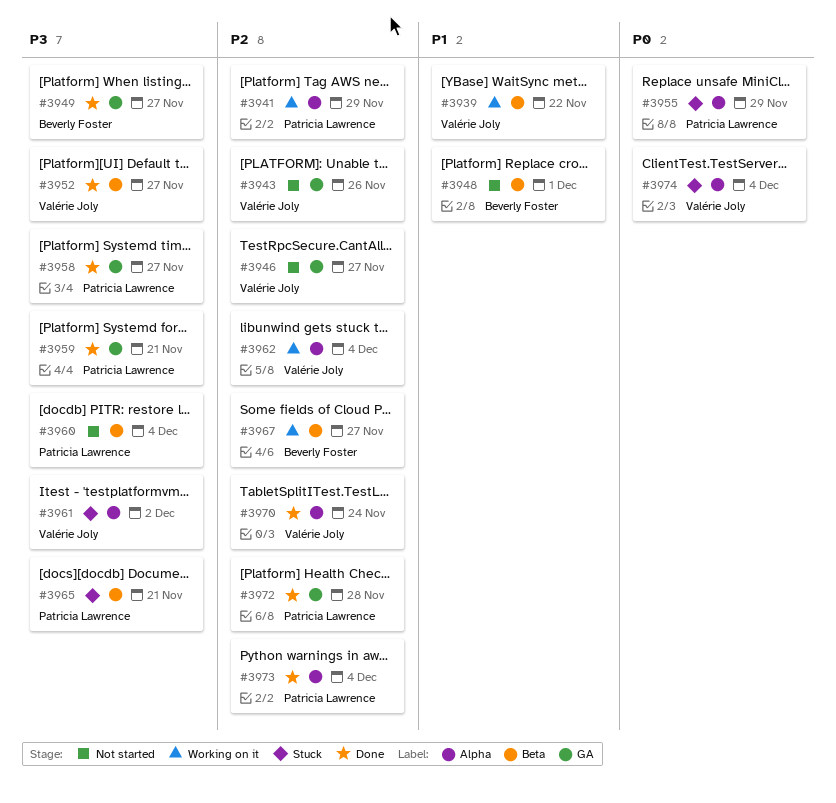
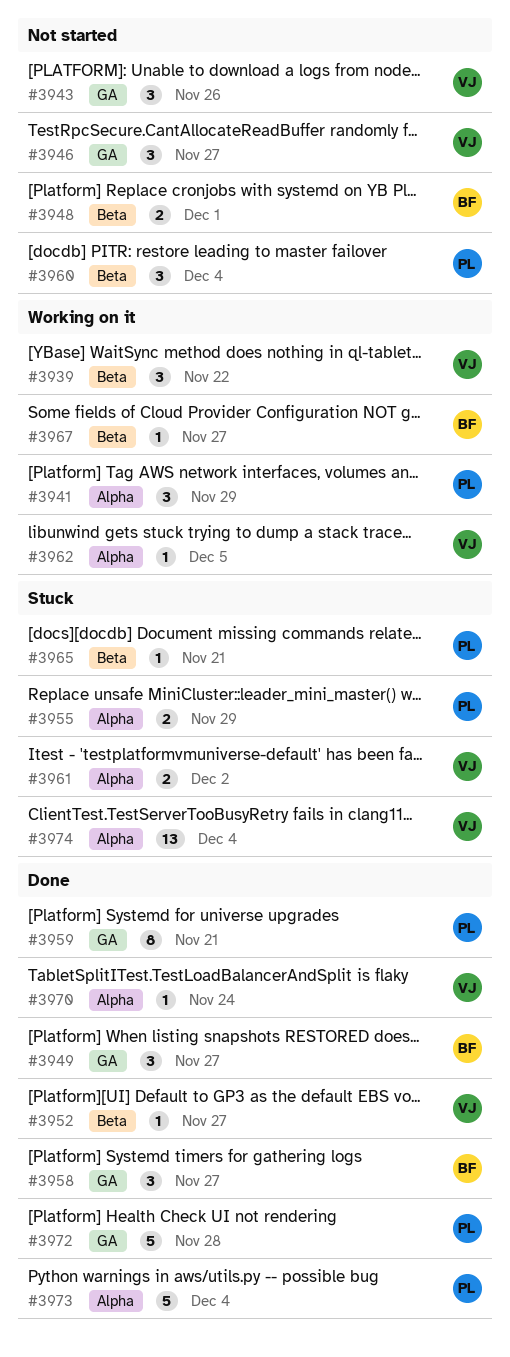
#3958, owner: Patricia Lawrence -> Beverly Foster
#3962, due: Dec 4 -> Dec 5

